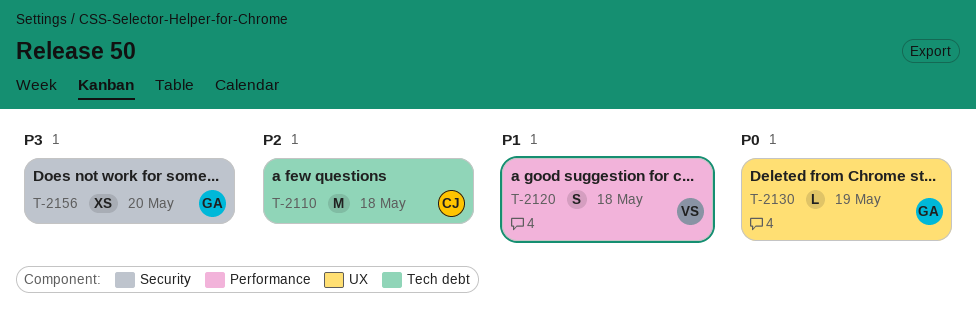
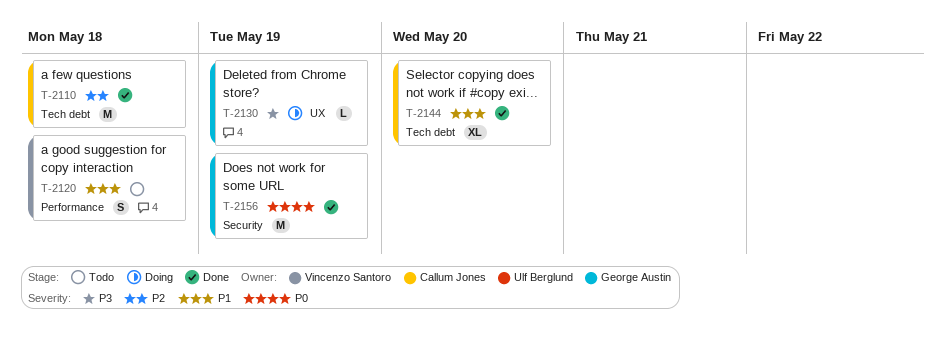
T-2130, priority: P0 -> P3
T-2144: none -> present
T-2156, priority: P3 -> P0
T-2156, estimate: XS -> M
T-2156, due: May 20 -> May 19

